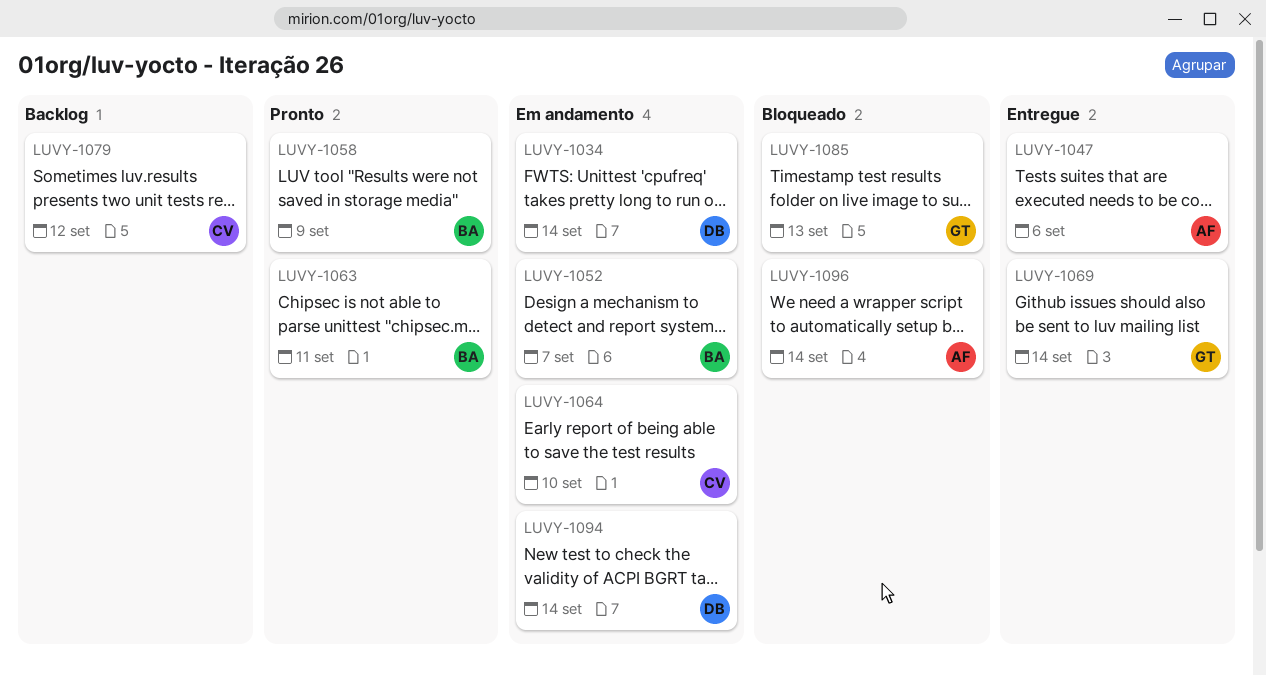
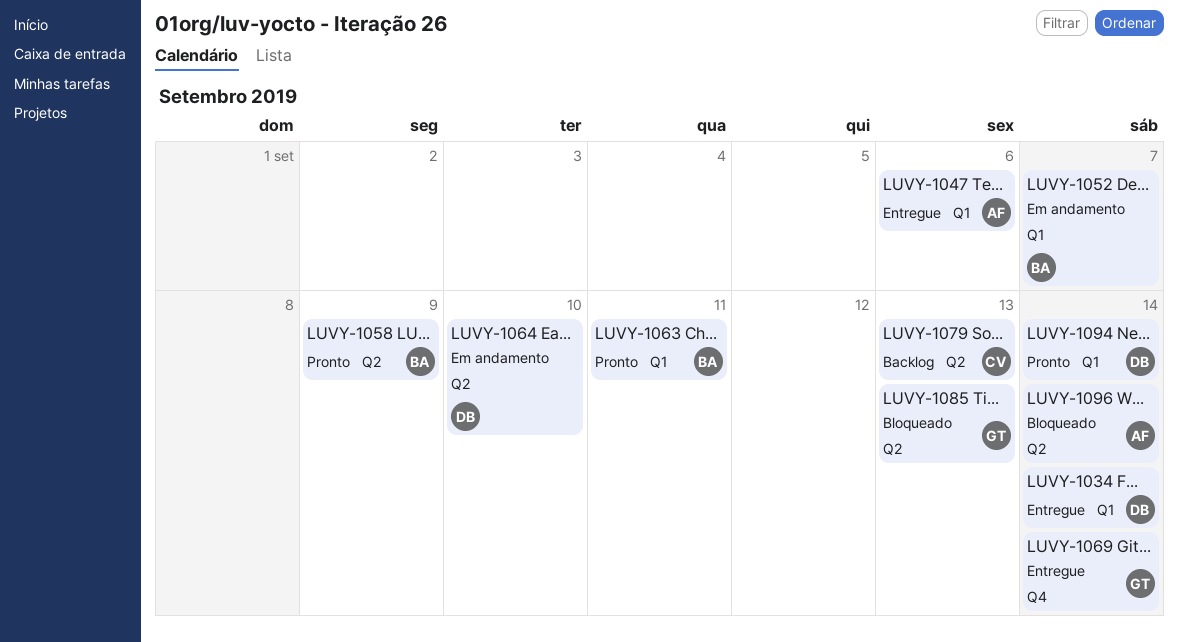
LUVY-1034, status: Em andamento -> Entregue
LUVY-1064, owner: CV -> DB
LUVY-1079, due: Sep 12 -> Sep 13
LUVY-1094, status: Em andamento -> Pronto

